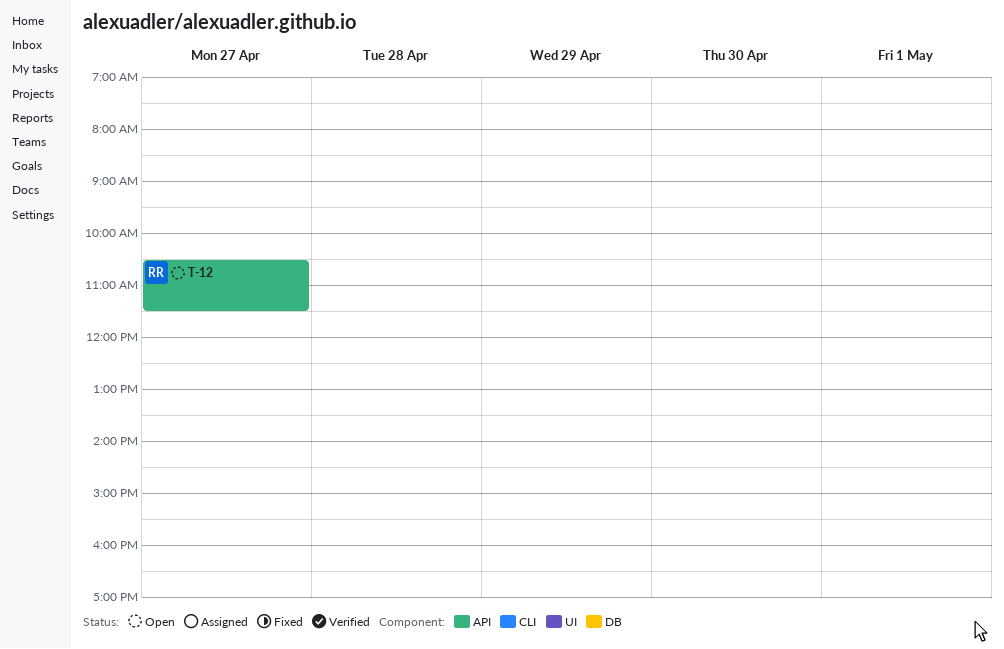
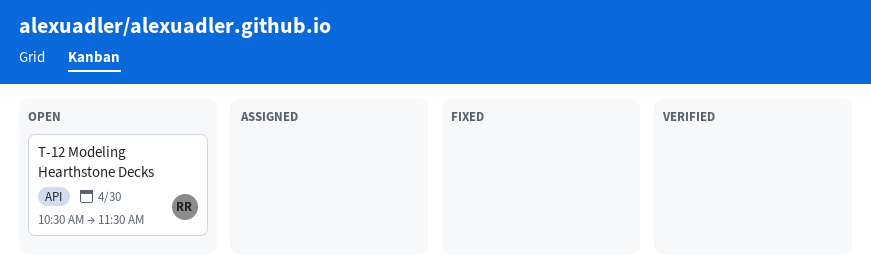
T-12, day: Apr 27 -> Apr 30

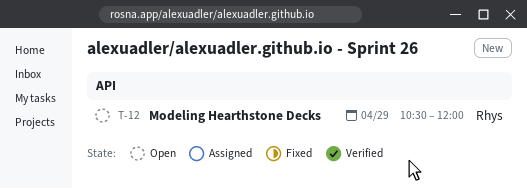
T-12, day: Apr 30 -> Apr 29
T-12, ends: 11:30 -> 12:00

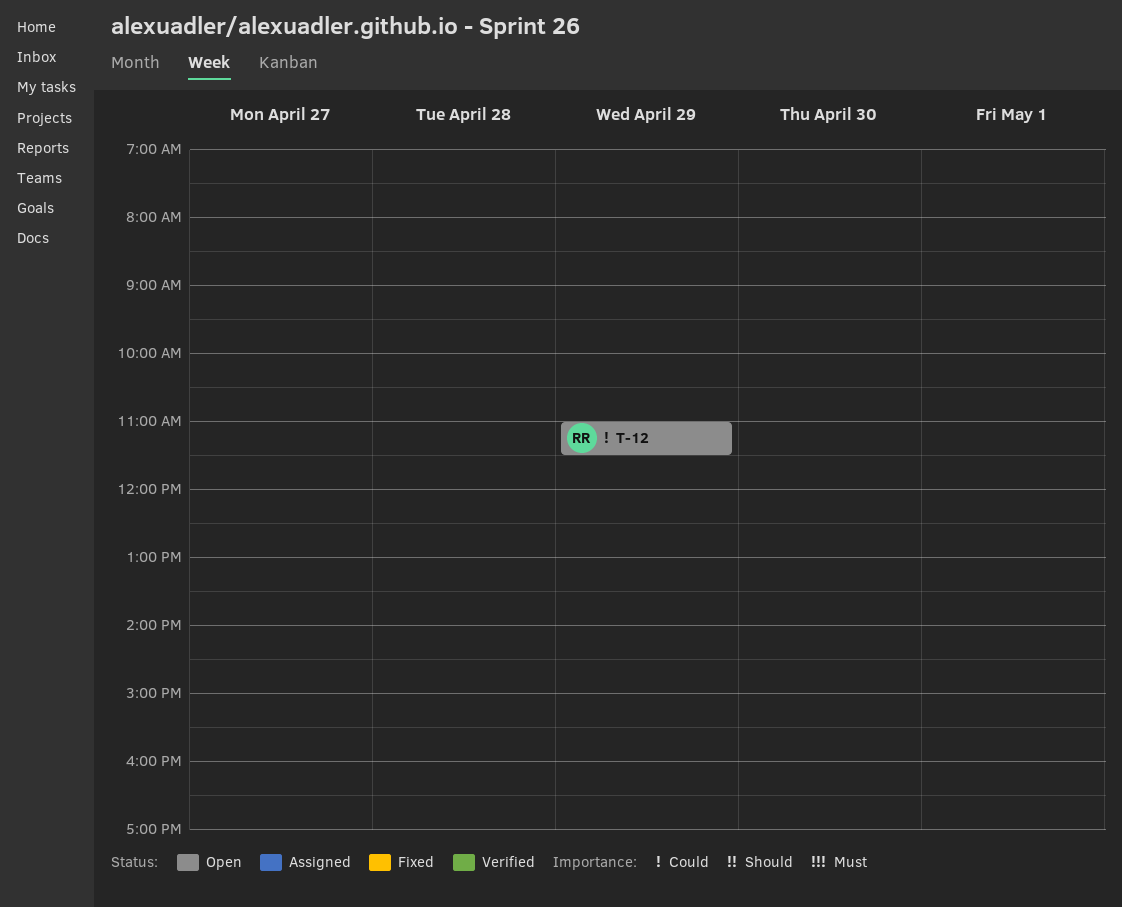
T-12, begins: 10:30 -> 11:00
T-12, ends: 12:00 -> 11:30

